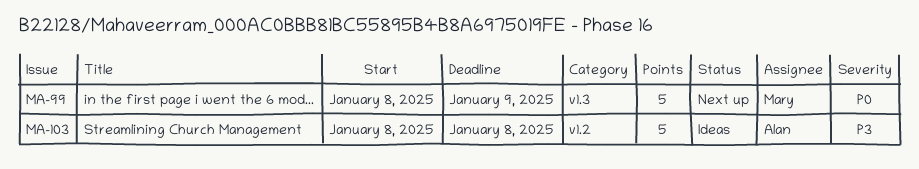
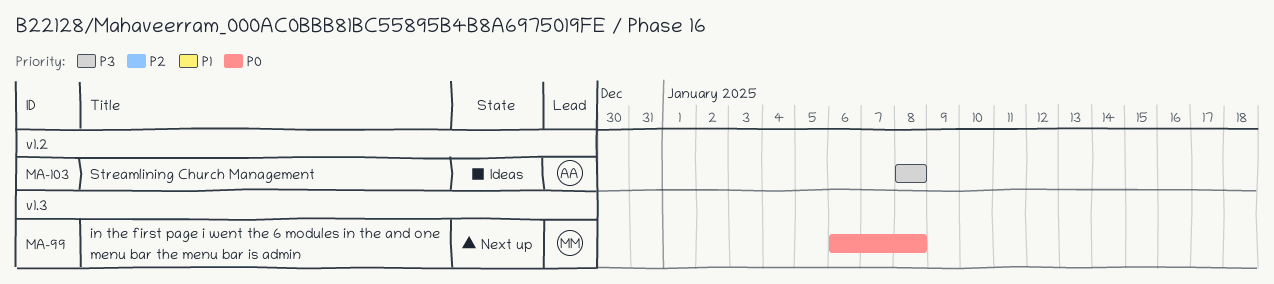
MA-99, start: Jan 8 -> Jan 6
MA-99, due: Jan 9 -> Jan 8

